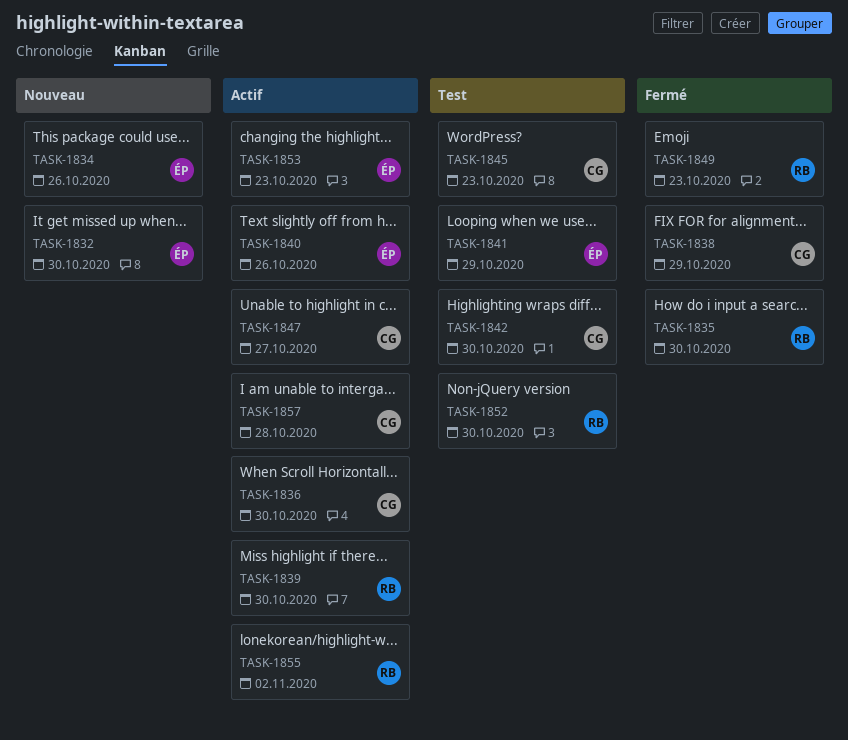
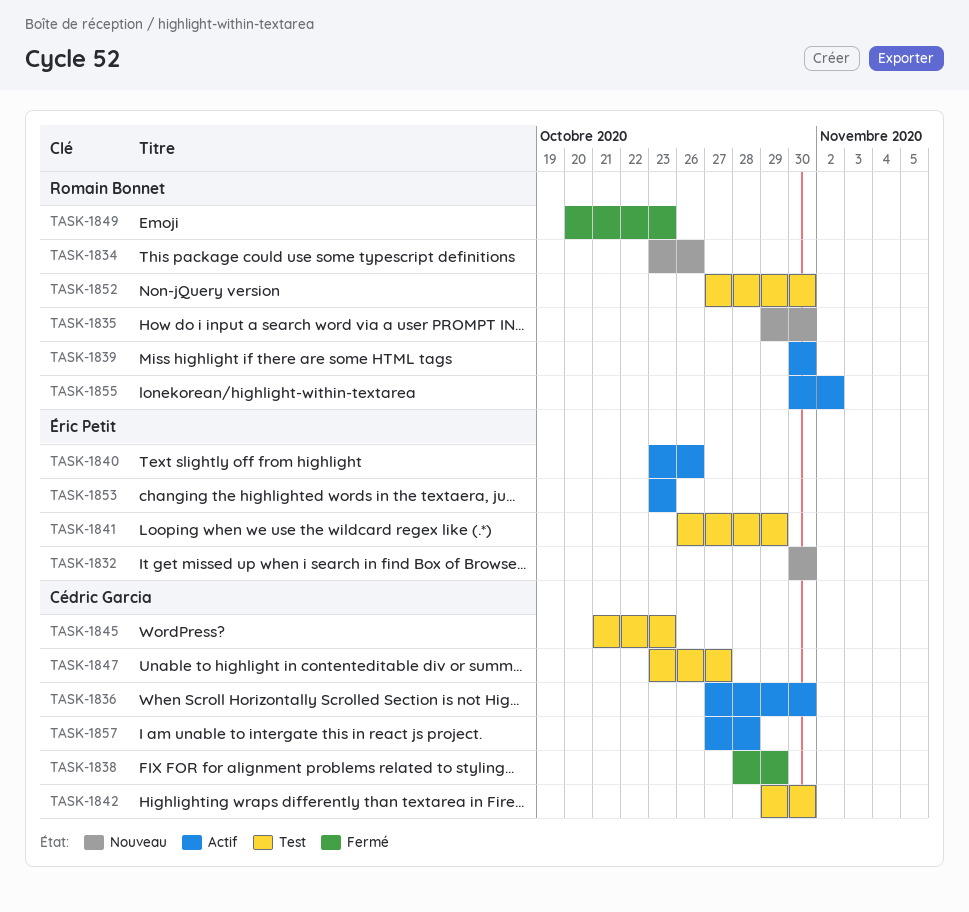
TASK-1834, owner: Éric Petit -> Romain Bonnet
TASK-1835, status: Fermé -> Nouveau
TASK-1847, status: Actif -> Test

